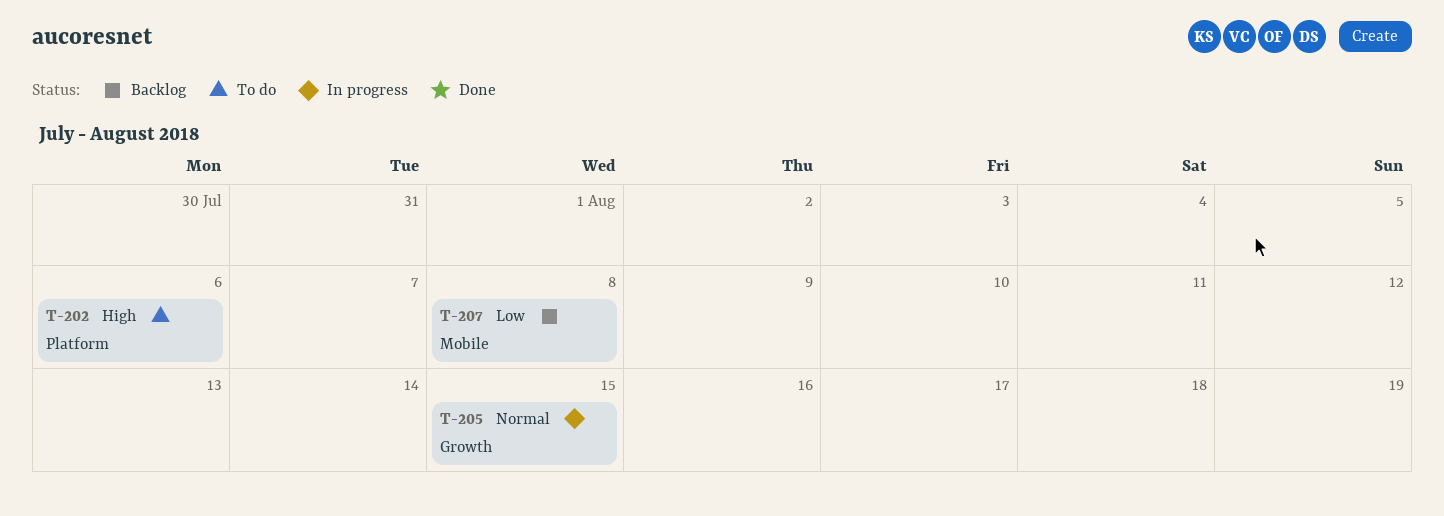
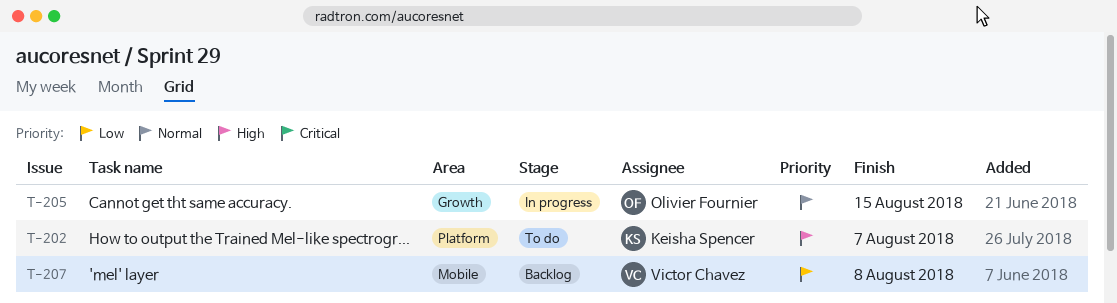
T-202, due: Aug 6 -> Aug 7

